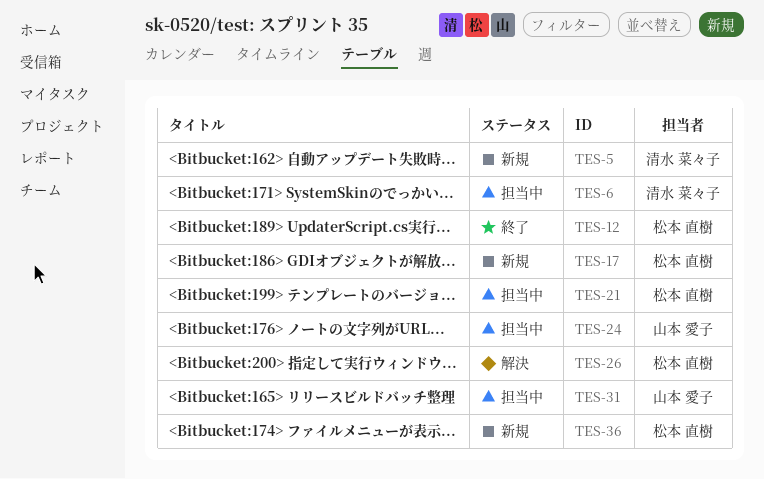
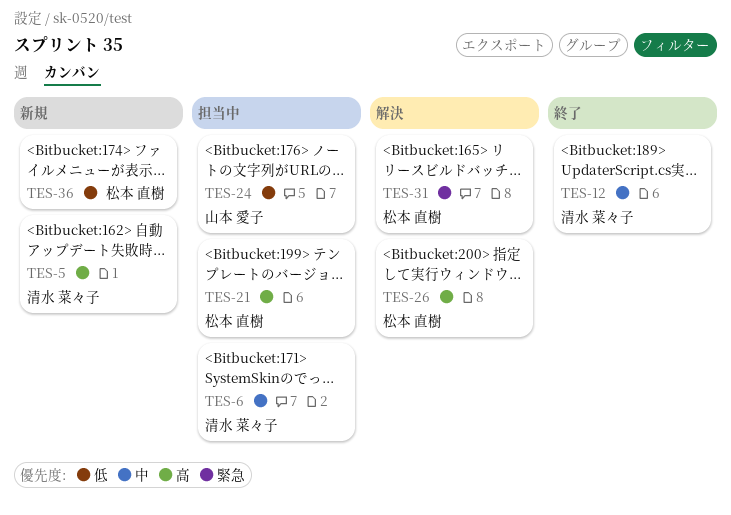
TES-12, owner: 松本 直樹 -> 清水 菜々子
TES-17: present -> none
TES-31, status: 担当中 -> 解決
TES-31, owner: 山本 愛子 -> 松本 直樹

